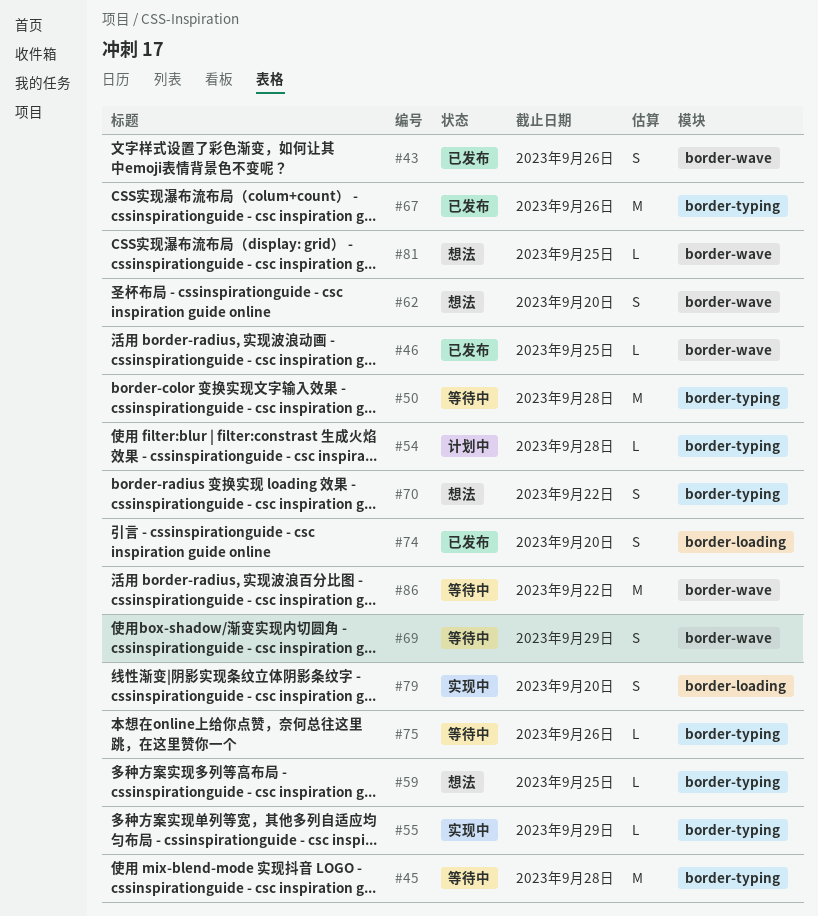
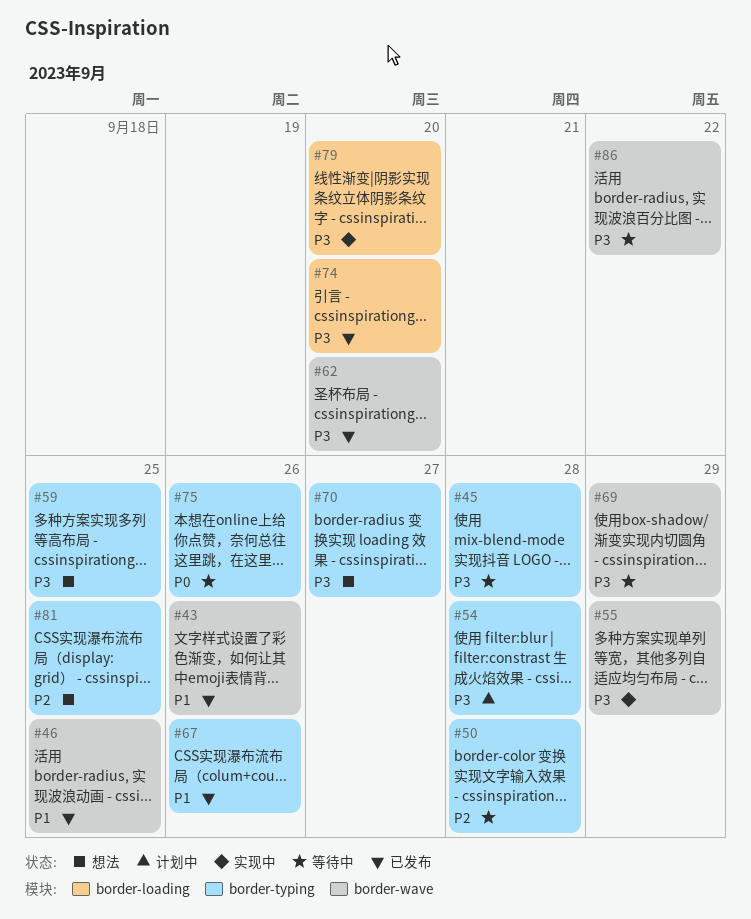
#55, label: border-typing -> border-wave
#62, status: 想法 -> 已发布
#70, due: Sep 22 -> Sep 27
#81, label: border-wave -> border-typing

